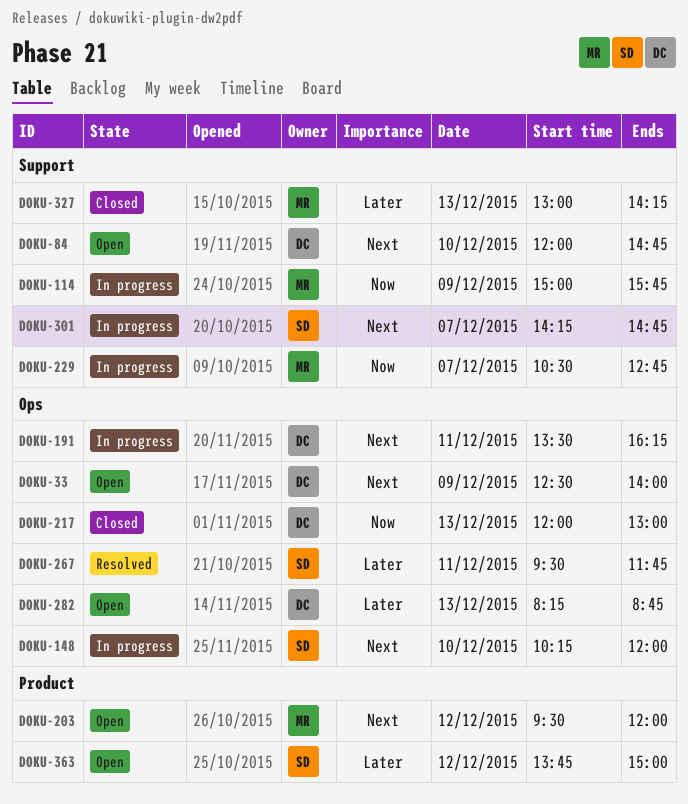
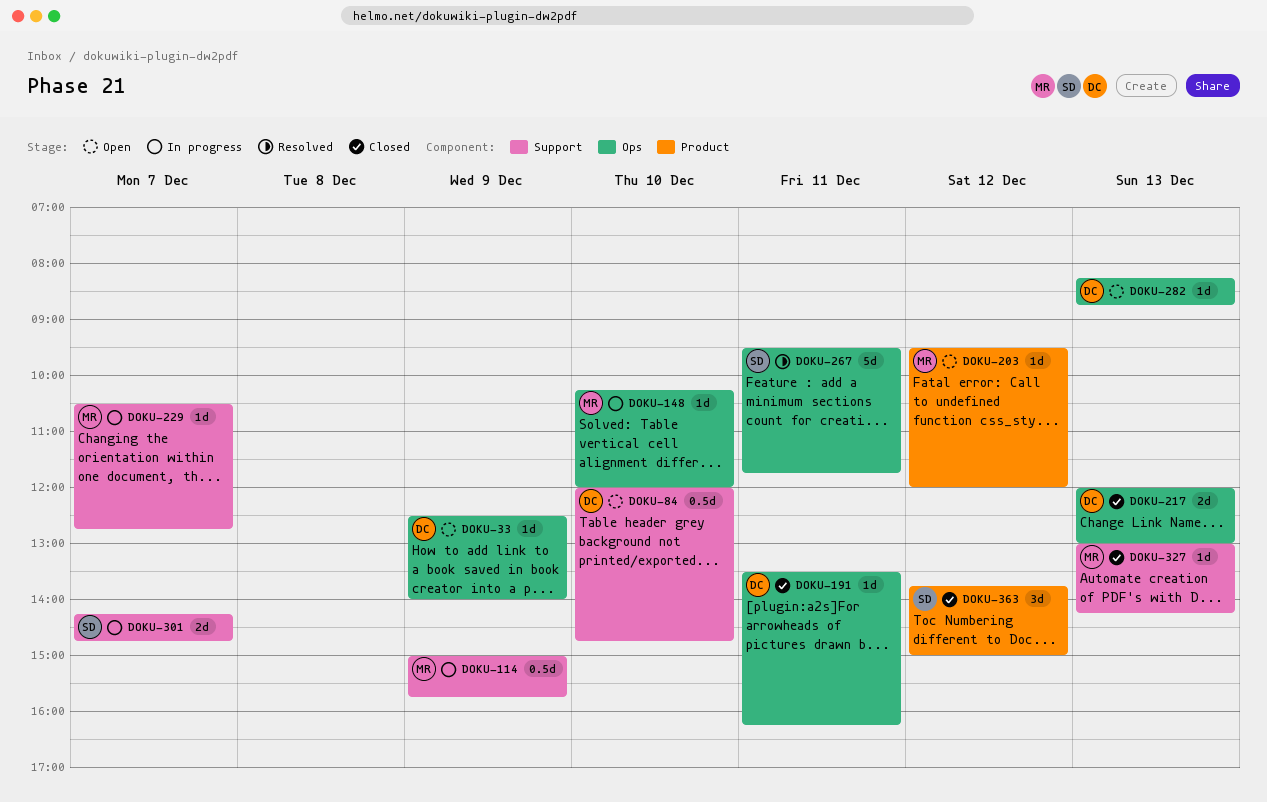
DOKU-148, owner: SD -> MR
DOKU-191, status: In progress -> Closed
DOKU-363, status: Open -> Closed

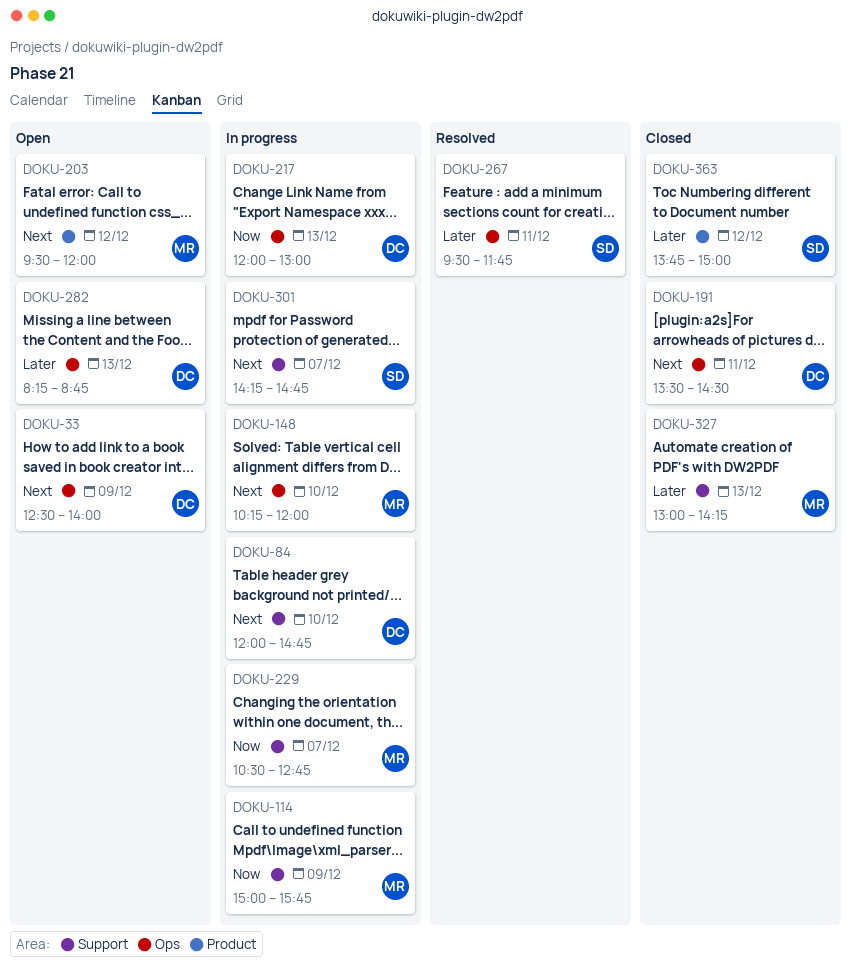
DOKU-84, status: Open -> In progress
DOKU-191, ends: 16:15 -> 14:30
DOKU-217, status: Closed -> In progress

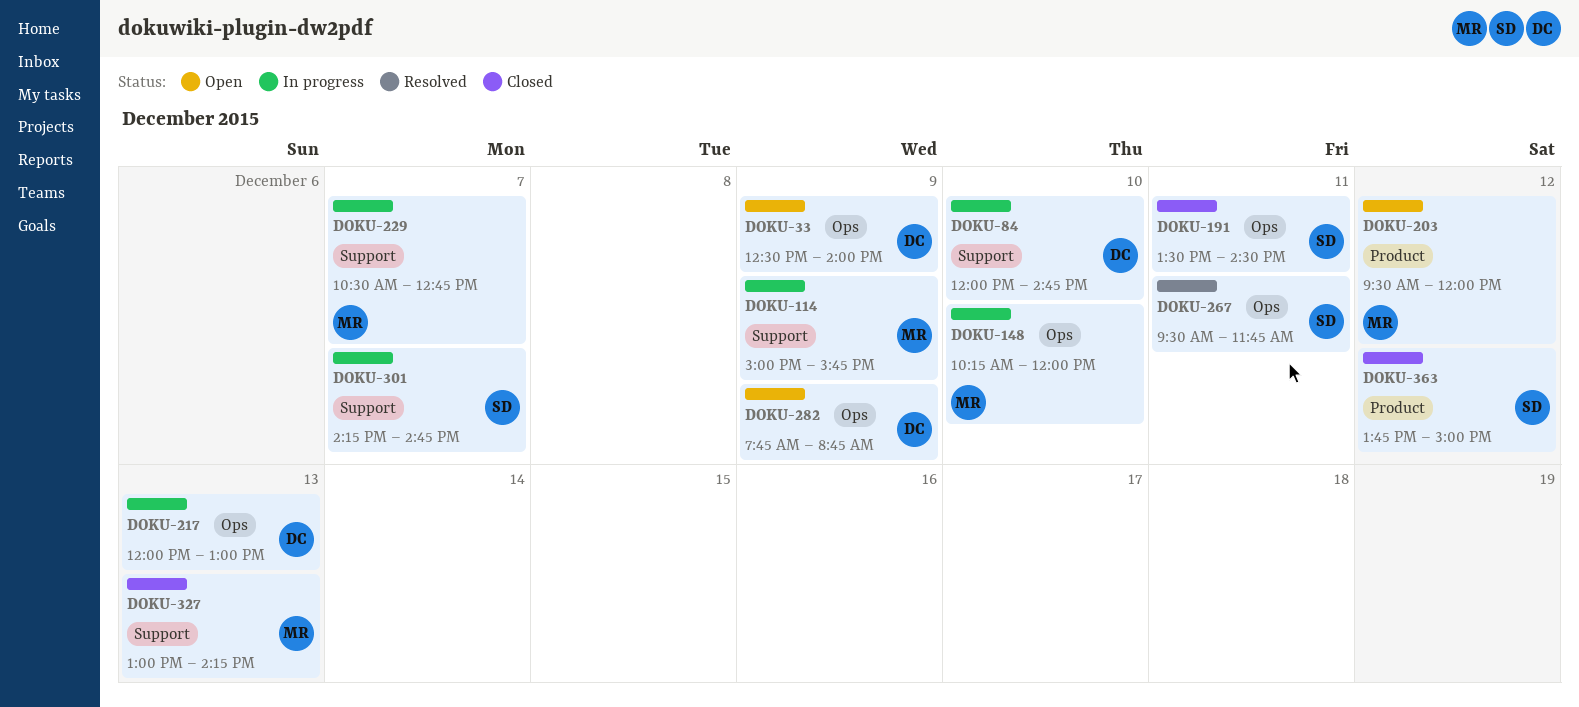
DOKU-191, owner: DC -> SD
DOKU-282, day: Dec 13 -> Dec 9
DOKU-282, begins: 08:15 -> 07:45

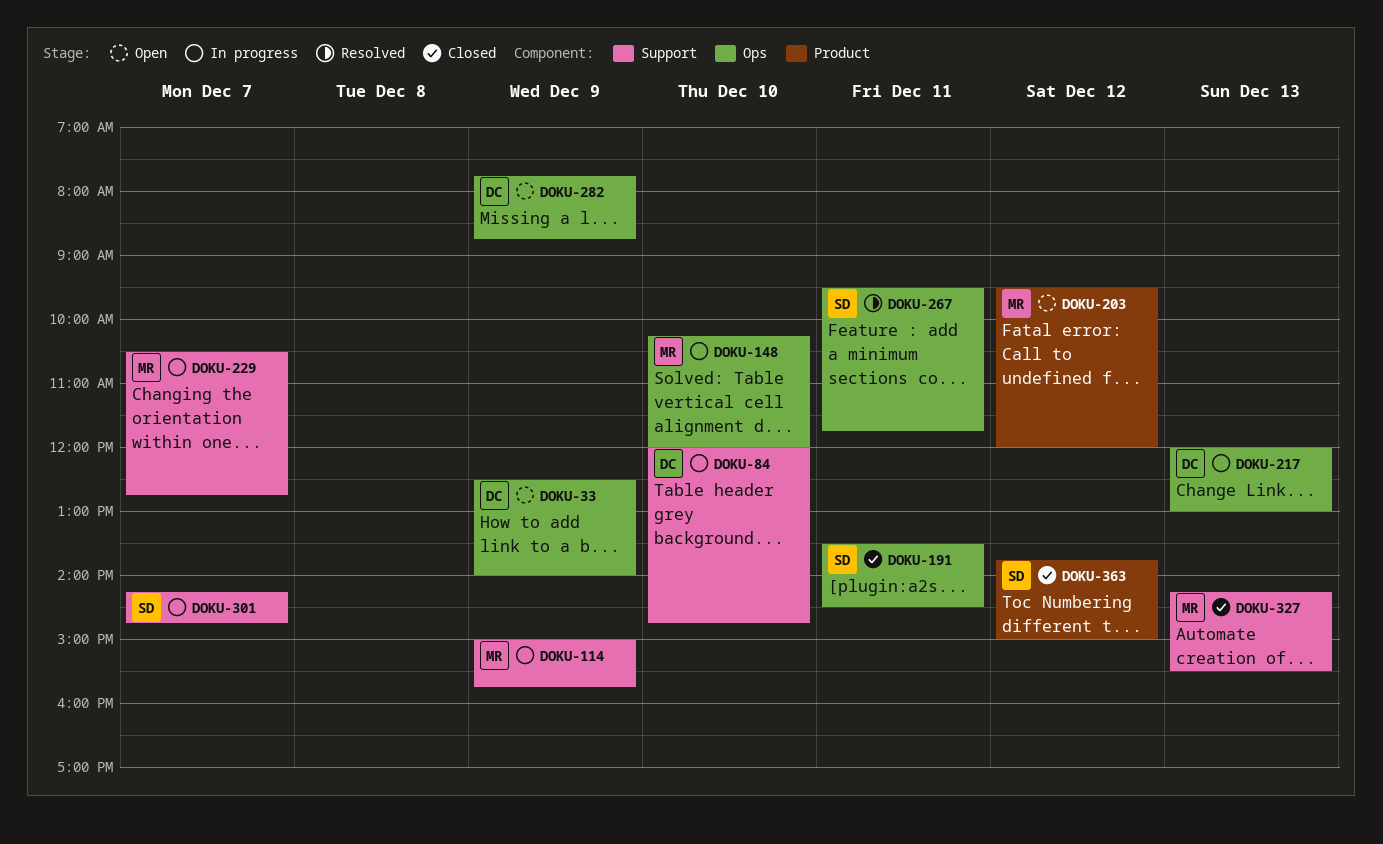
DOKU-327, begins: 13:00 -> 14:15
DOKU-327, ends: 14:15 -> 15:30

